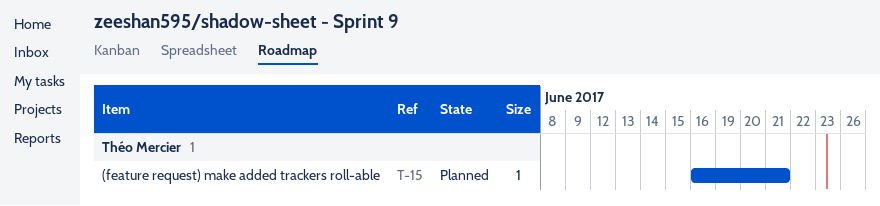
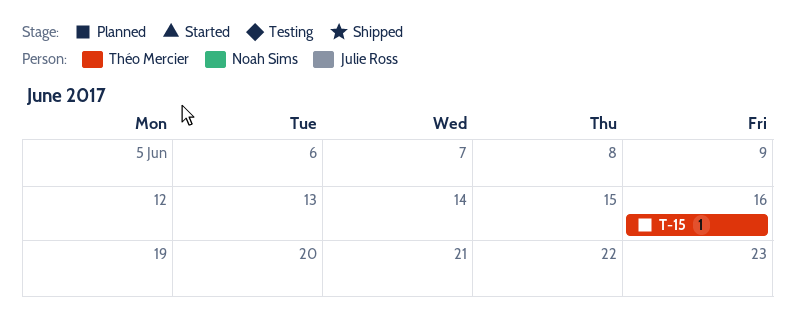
T-15, due: Jun 21 -> Jun 16

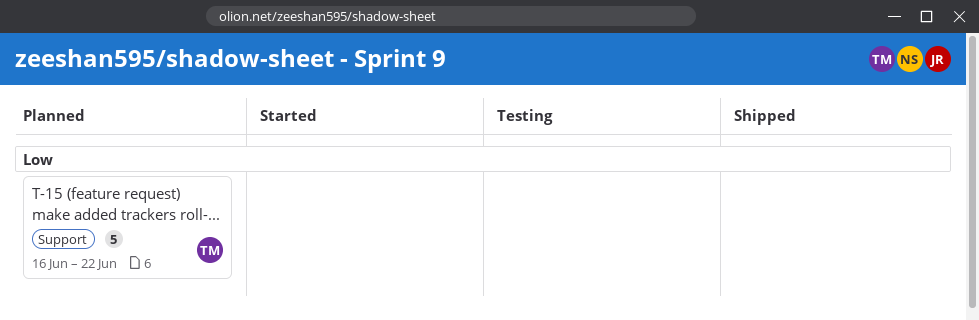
T-15, estimate: 1 -> 5
T-15, due: Jun 16 -> Jun 22

